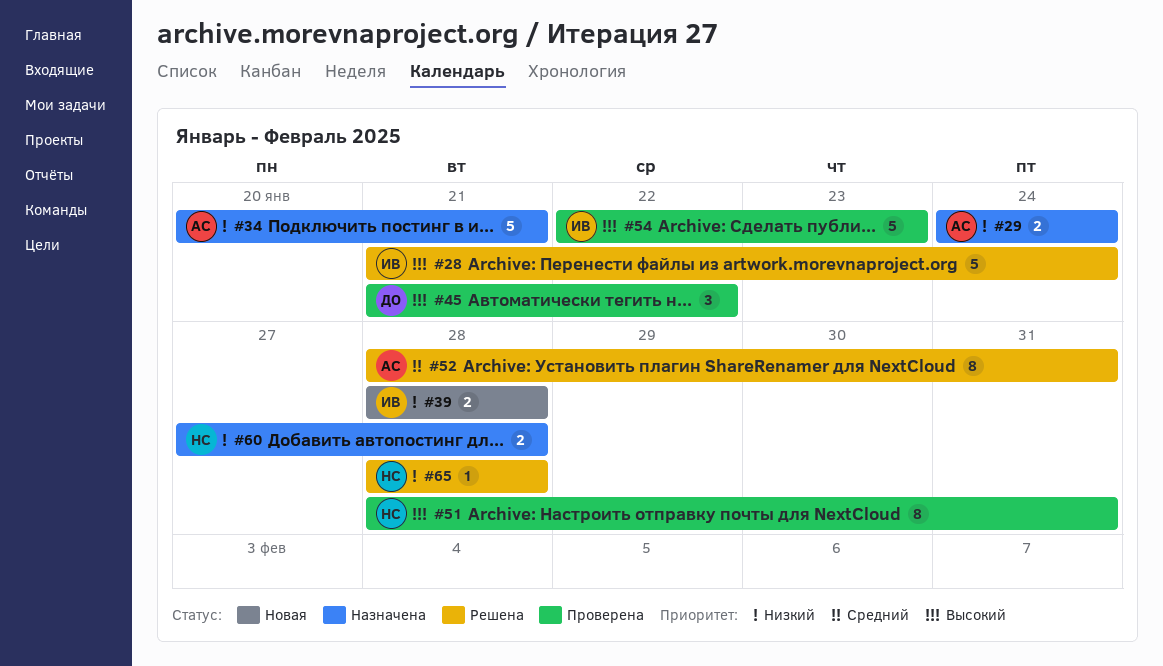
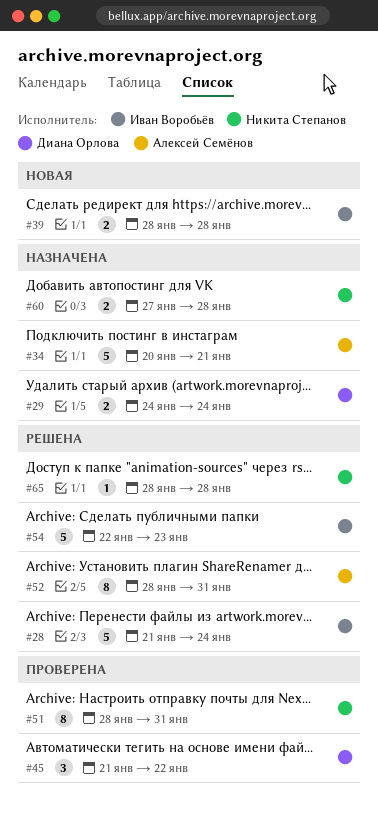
#29, owner: Алексей Семёнов -> Диана Орлова
#54, status: Проверена -> Решена

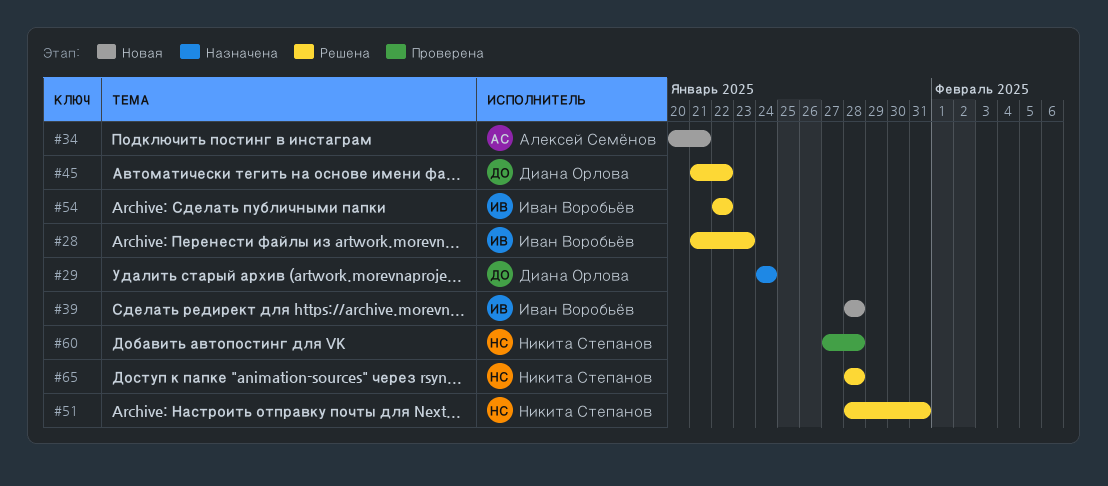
#28, due: Jan 24 -> Jan 23
#34, status: Назначена -> Новая
#45, status: Проверена -> Решена
#51, status: Проверена -> Решена
#52: present -> none
#54, due: Jan 23 -> Jan 22
#60, status: Назначена -> Проверена

